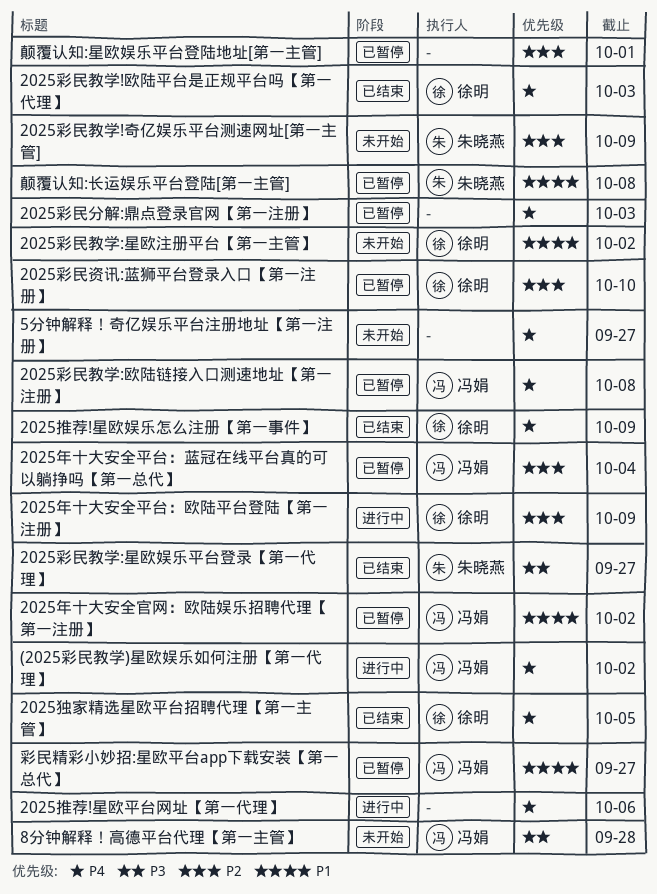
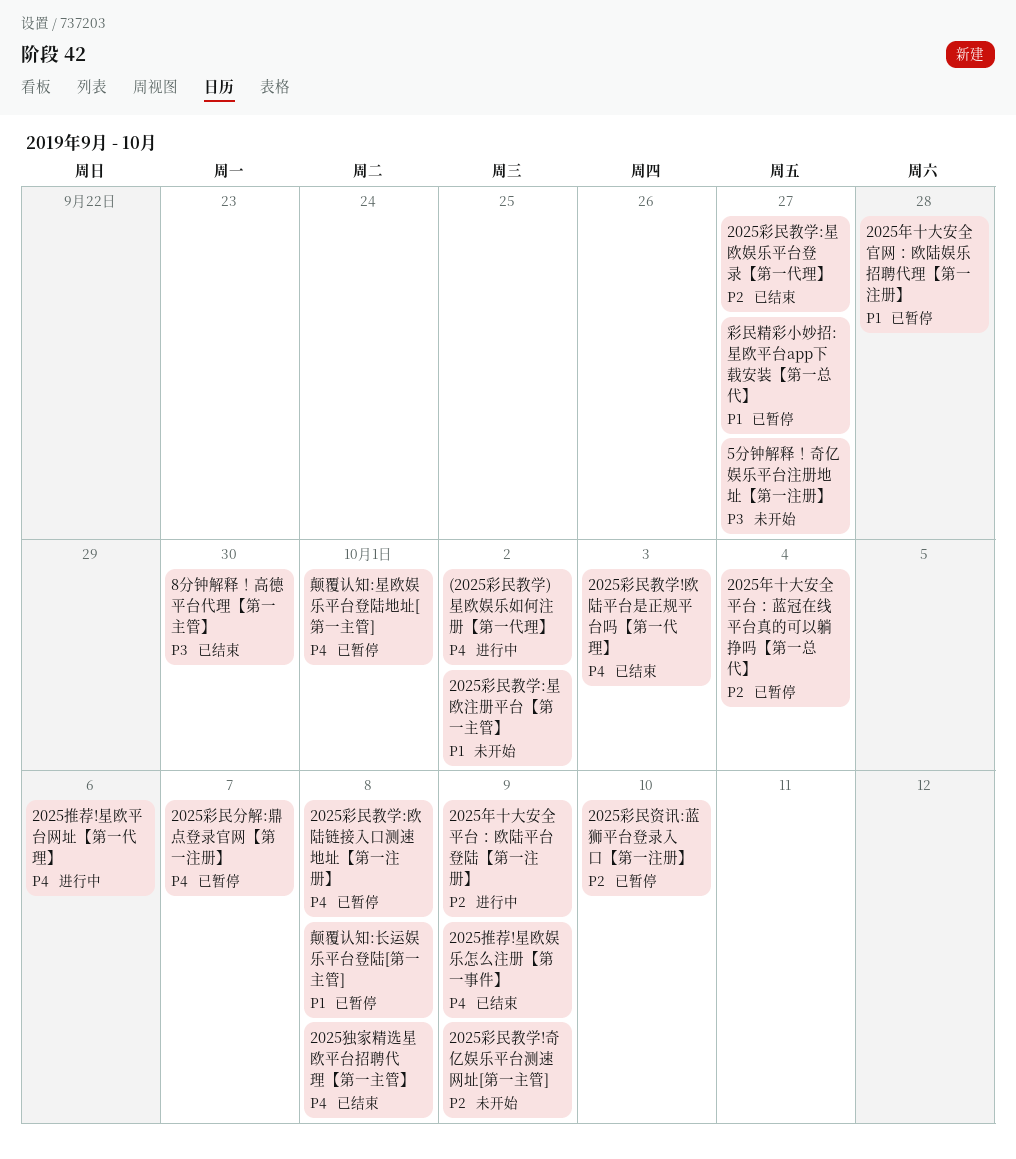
2025年十大安全官网：欧陆娱乐招聘代理【第一注册】, due: Oct 2 -> Sep 28
2025彩民分解:鼎点登录官网【第一注册】, due: Oct 3 -> Oct 7
2025彩民教学:星欧娱乐平台登录【第一代理】, priority: P3 -> P2
2025独家精选星欧平台招聘代理【第一主管】, due: Oct 5 -> Oct 8
5分钟解释！奇亿娱乐平台注册地址【第一注册】, priority: P4 -> P3
8分钟解释！高德平台代理【第一主管】, status: 未开始 -> 已结束
8分钟解释！高德平台代理【第一主管】, due: Sep 28 -> Sep 30
颠覆认知:星欧娱乐平台登陆地址[第一主管], priority: P2 -> P4

